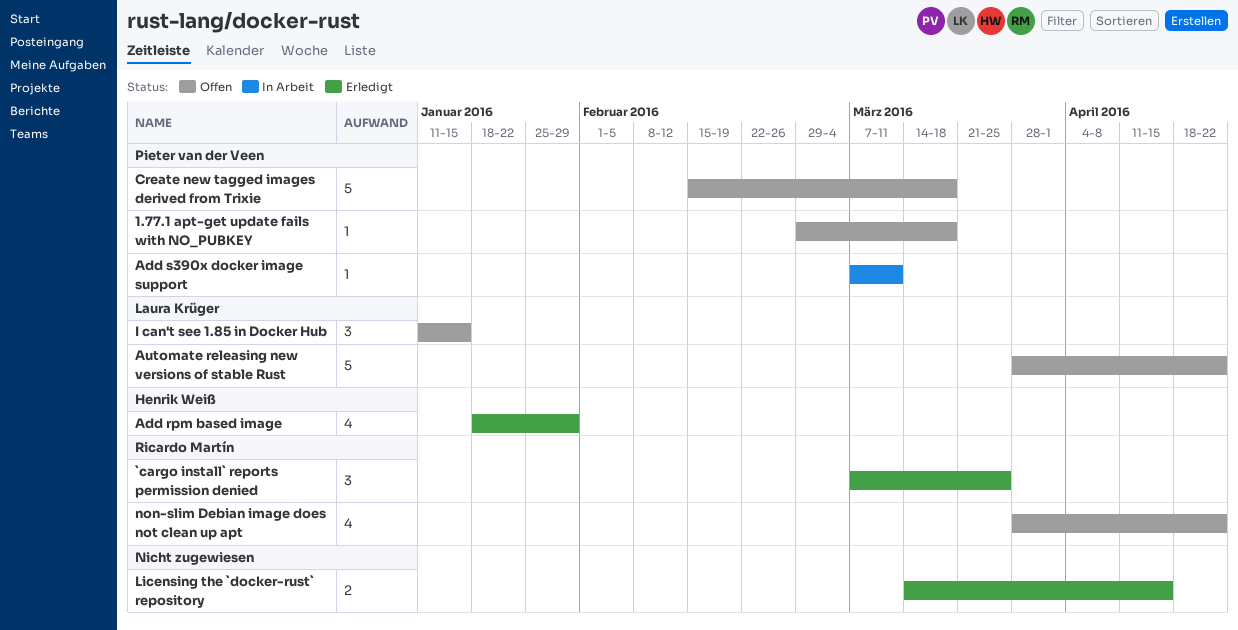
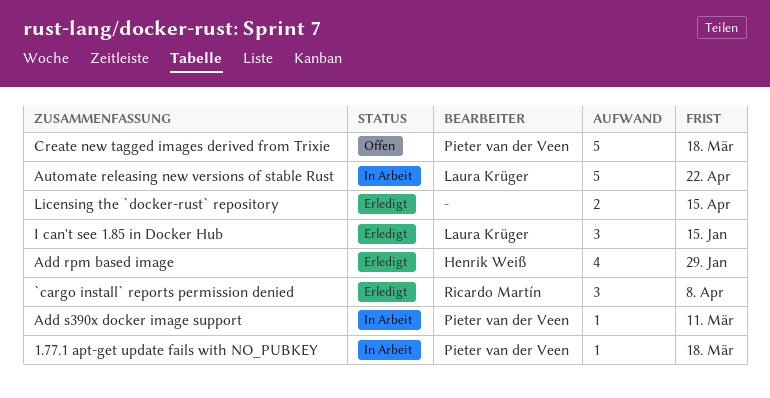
1.77.1 apt-get update fails with NO_PUBKEY, status: Offen -> In Arbeit
`cargo install` reports permission denied, due: Mar 25 -> Apr 8
Automate releasing new versions of stable Rust, status: Offen -> In Arbeit
I can't see 1.85 in Docker Hub, status: Offen -> Erledigt
non-slim Debian image does not clean up apt: present -> none

